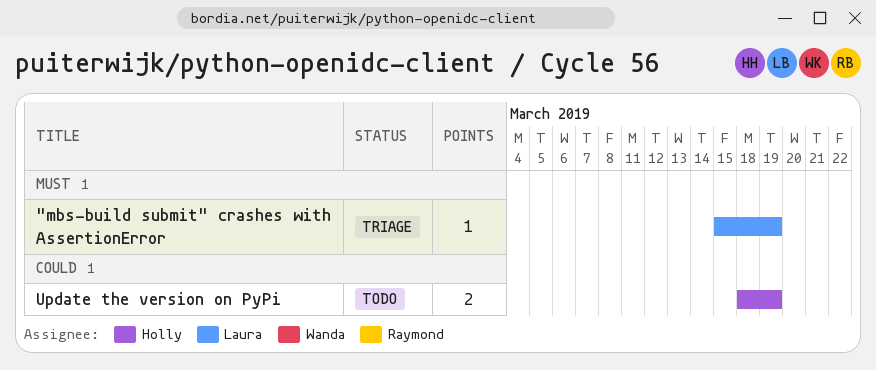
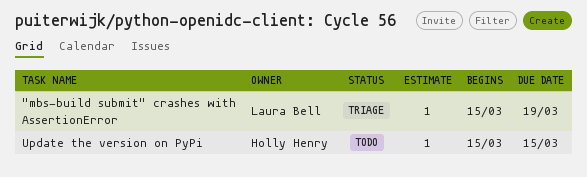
Update the version on PyPi, estimate: 2 -> 1
Update the version on PyPi, start: Mar 18 -> Mar 15
Update the version on PyPi, due: Mar 19 -> Mar 15

